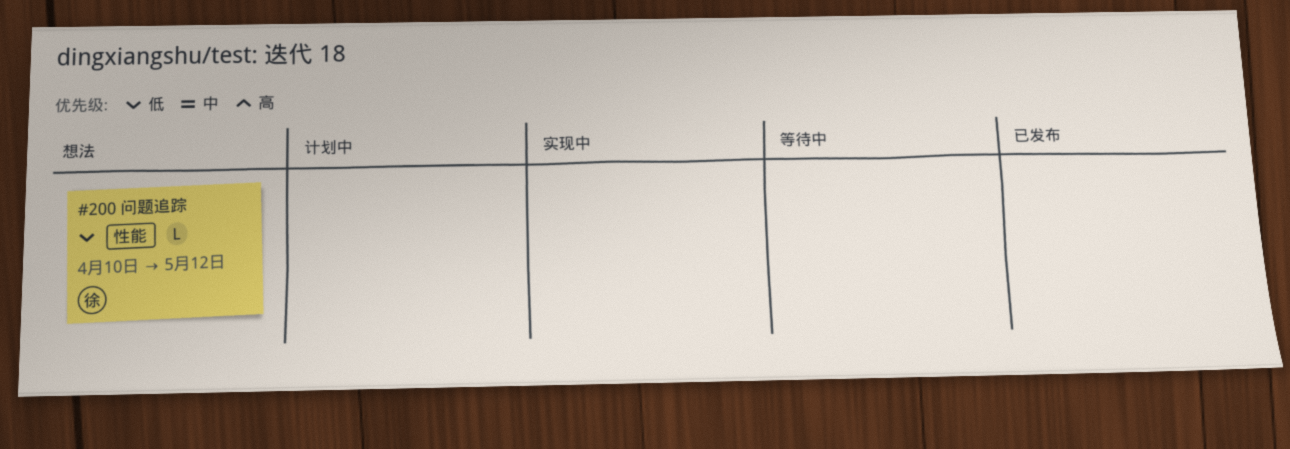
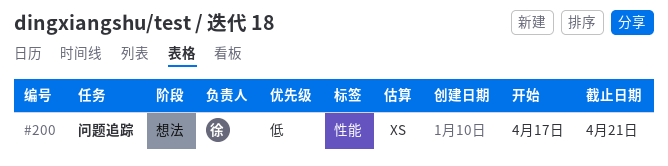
#200, estimate: L -> XS
#200, start: Apr 10 -> Apr 17
#200, due: May 12 -> Apr 21

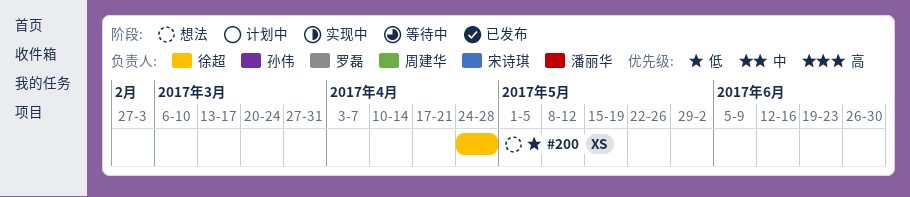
#200, start: Apr 17 -> Apr 24
#200, due: Apr 21 -> Apr 28

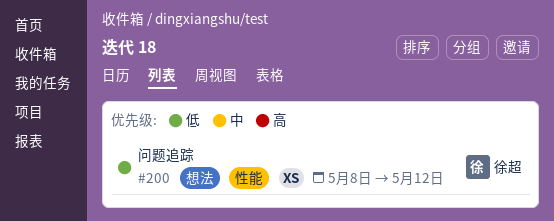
#200, start: Apr 24 -> May 8
#200, due: Apr 28 -> May 12

